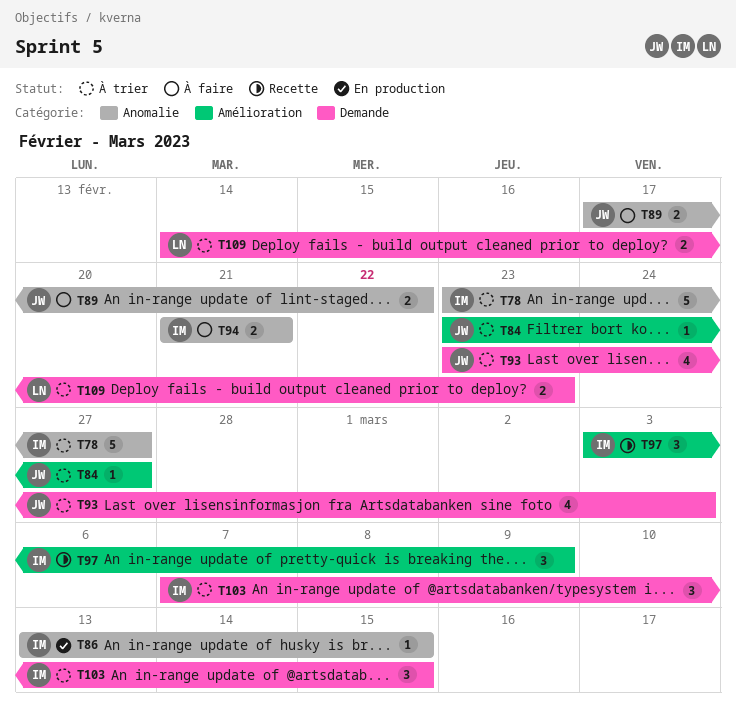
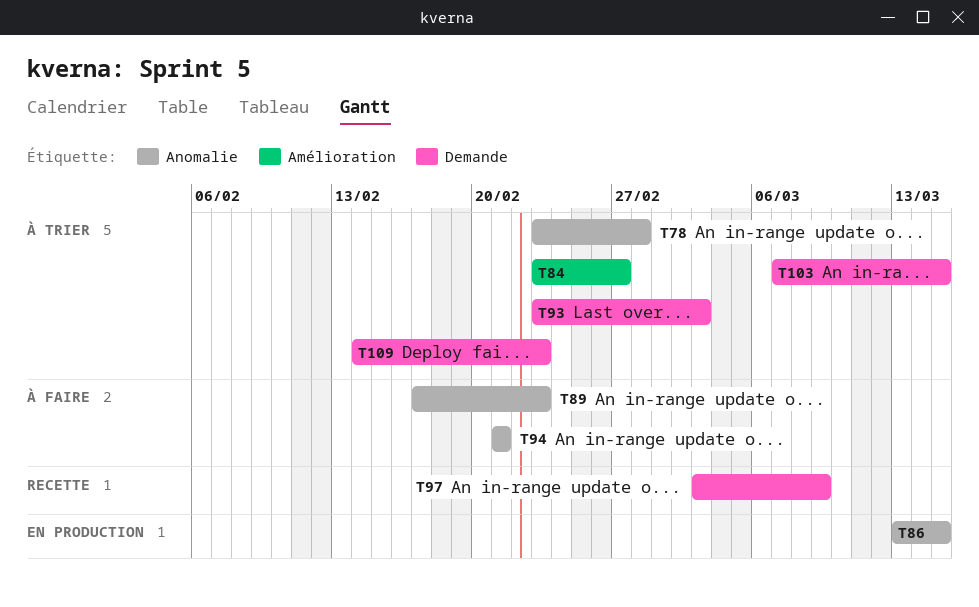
T78, due: Feb 27 -> Feb 28
T89, due: Feb 22 -> Feb 23
T97, label: Amélioration -> Demande

